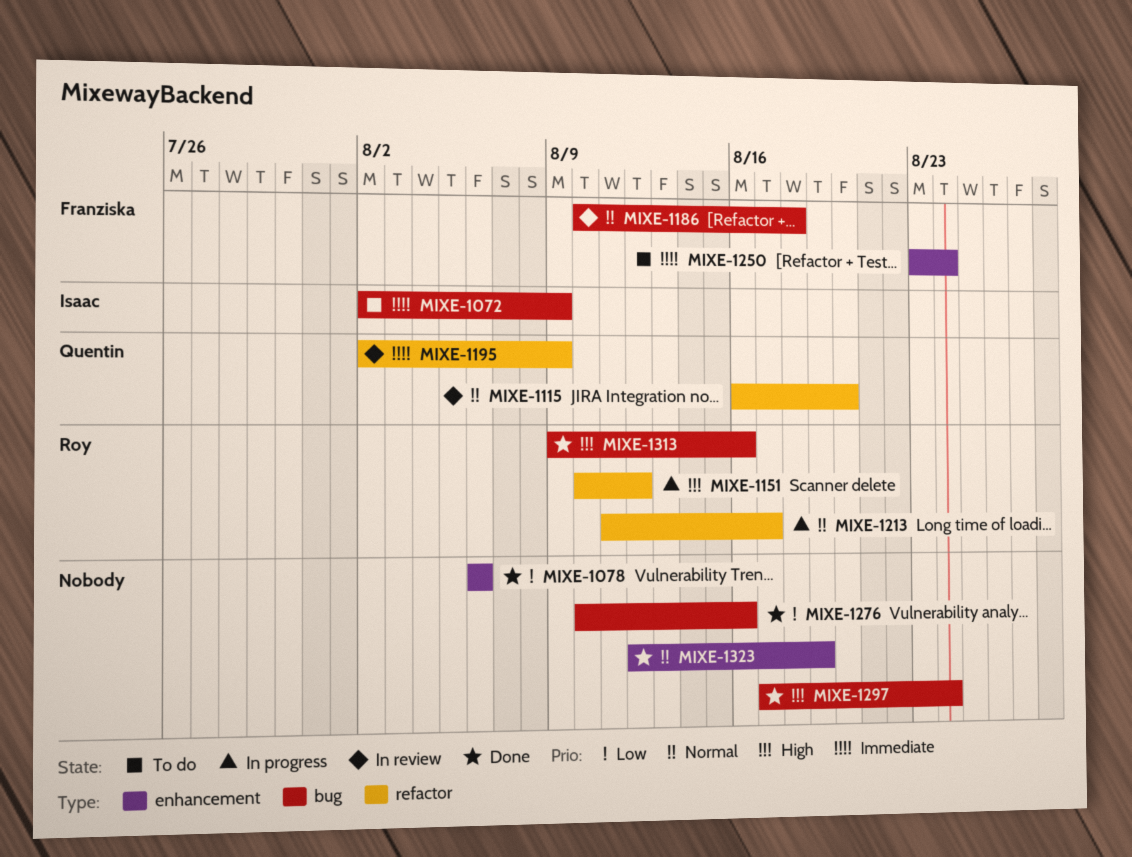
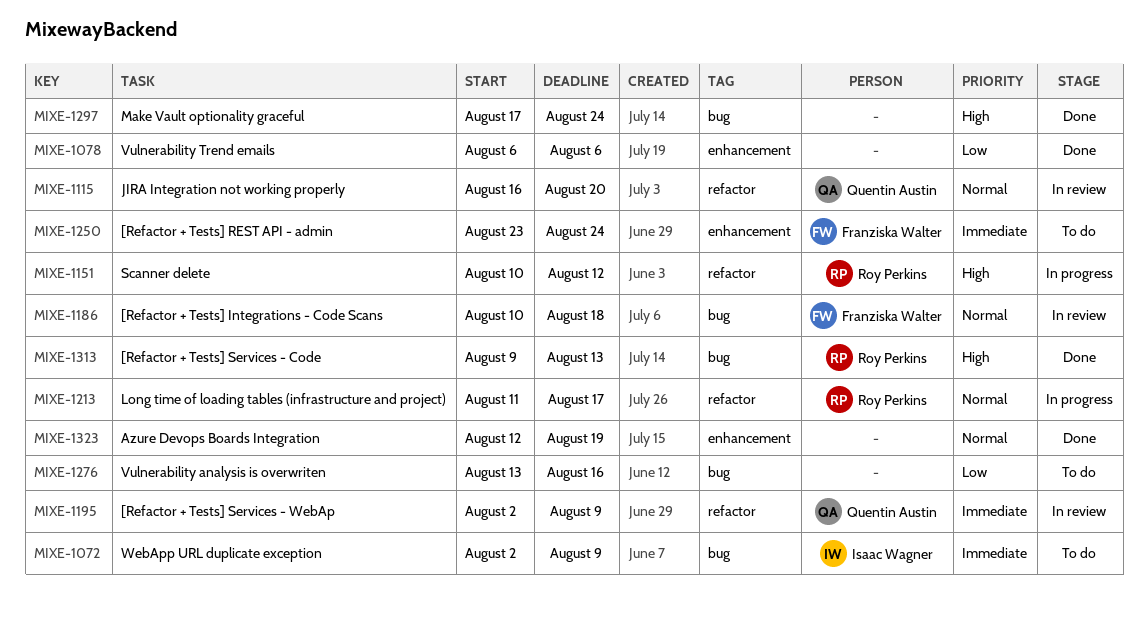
MIXE-1276, status: Done -> To do
MIXE-1276, start: Aug 10 -> Aug 13
MIXE-1313, due: Aug 16 -> Aug 13

